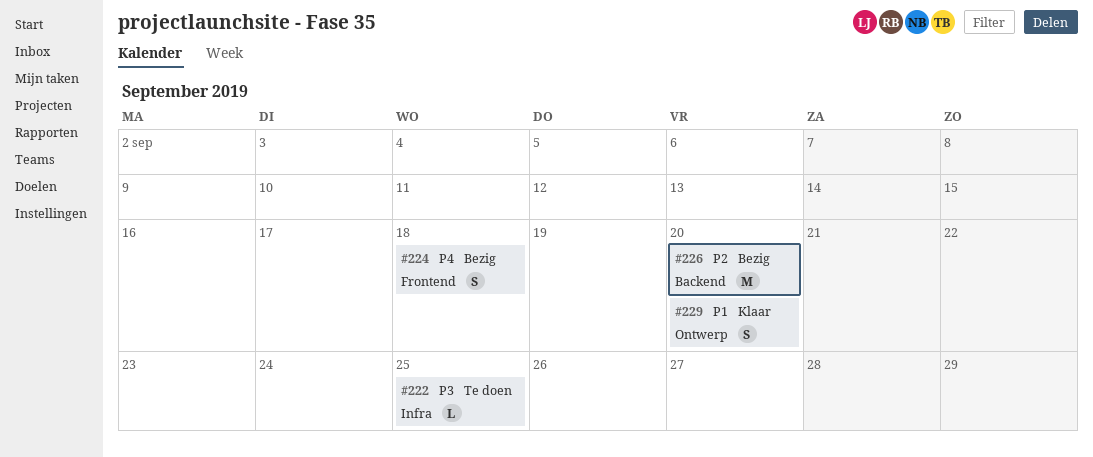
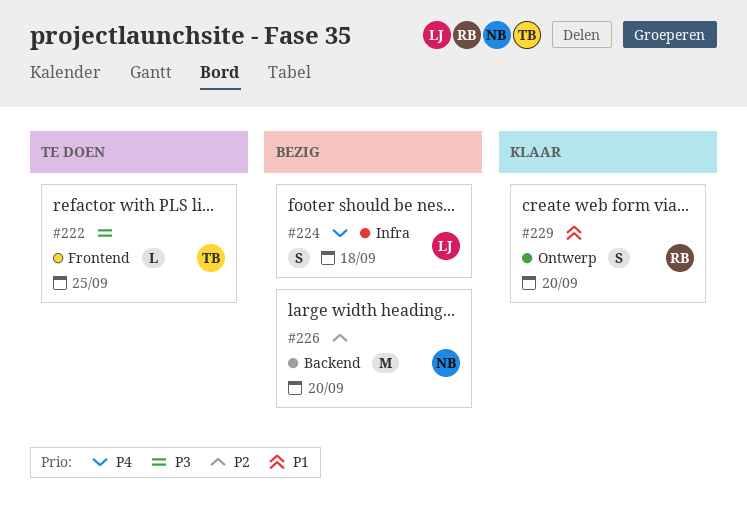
#222, label: Infra -> Frontend
#224, label: Frontend -> Infra

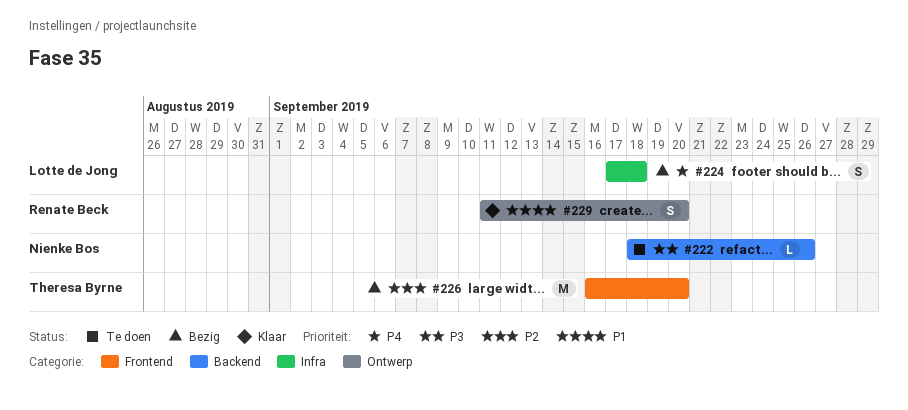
#222, owner: Theresa Byrne -> Nienke Bos
#222, label: Frontend -> Backend
#222, due: Sep 25 -> Sep 26
#226, owner: Nienke Bos -> Theresa Byrne
#226, label: Backend -> Frontend

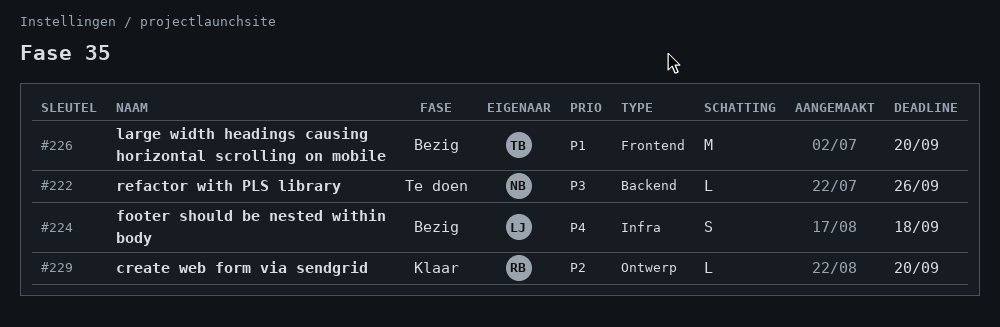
#226, priority: P2 -> P1
#229, priority: P1 -> P2
#229, estimate: S -> L

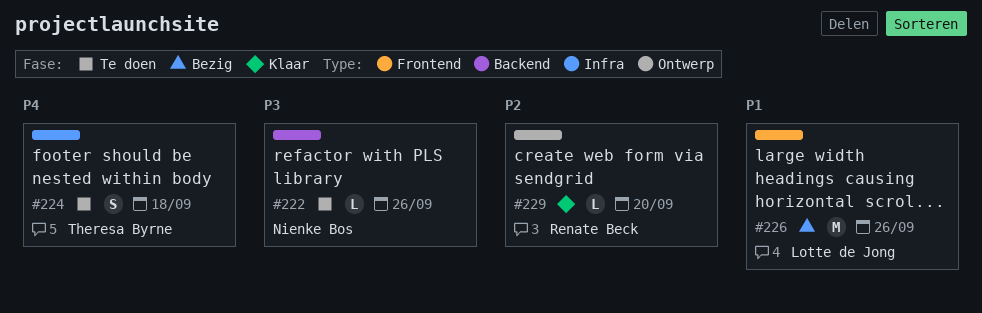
#224, status: Bezig -> Te doen
#224, owner: Lotte de Jong -> Theresa Byrne
#226, owner: Theresa Byrne -> Lotte de Jong
#226, due: Sep 20 -> Sep 26

